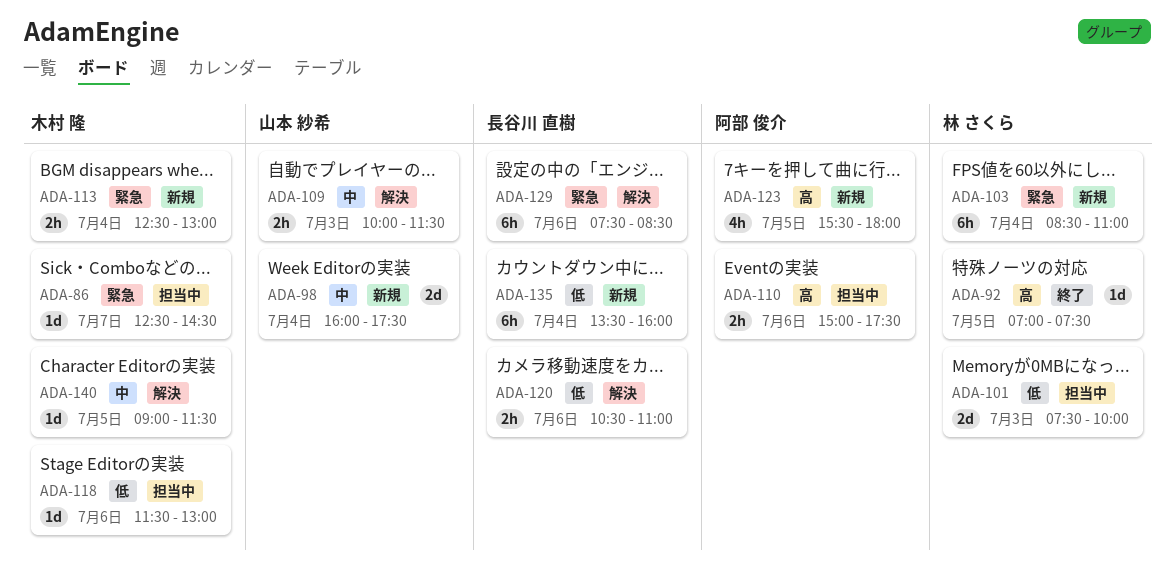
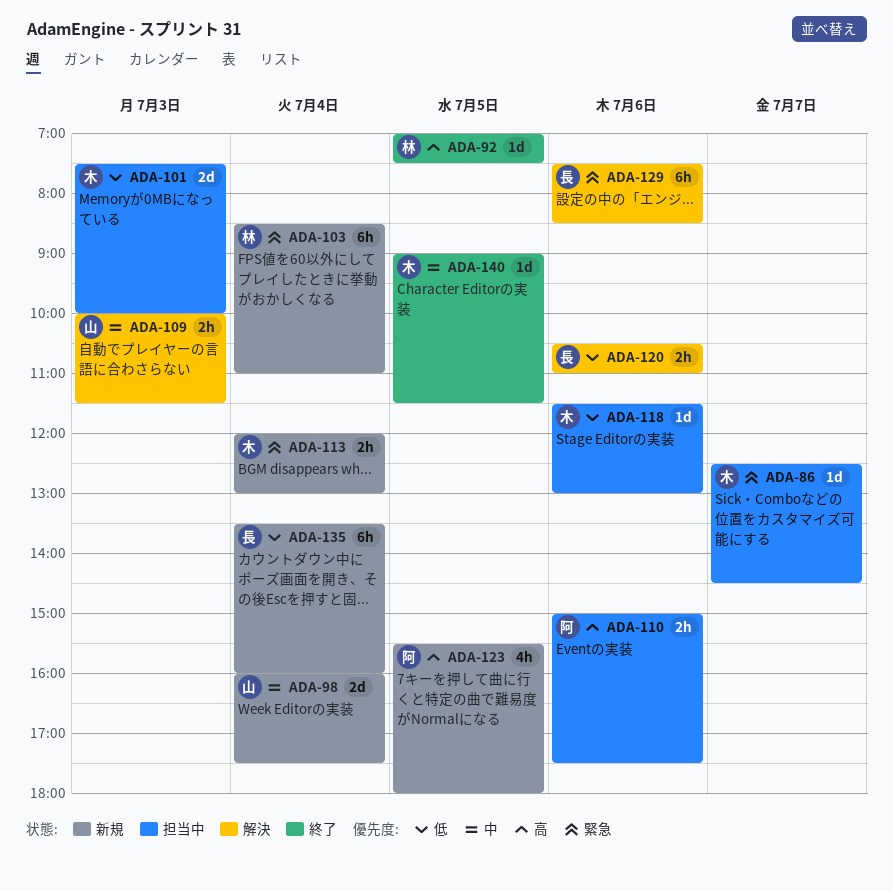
ADA-101, owner: 林 さくら -> 木村 隆
ADA-113, begins: 12:30 -> 12:00
ADA-140, status: 解決 -> 終了

